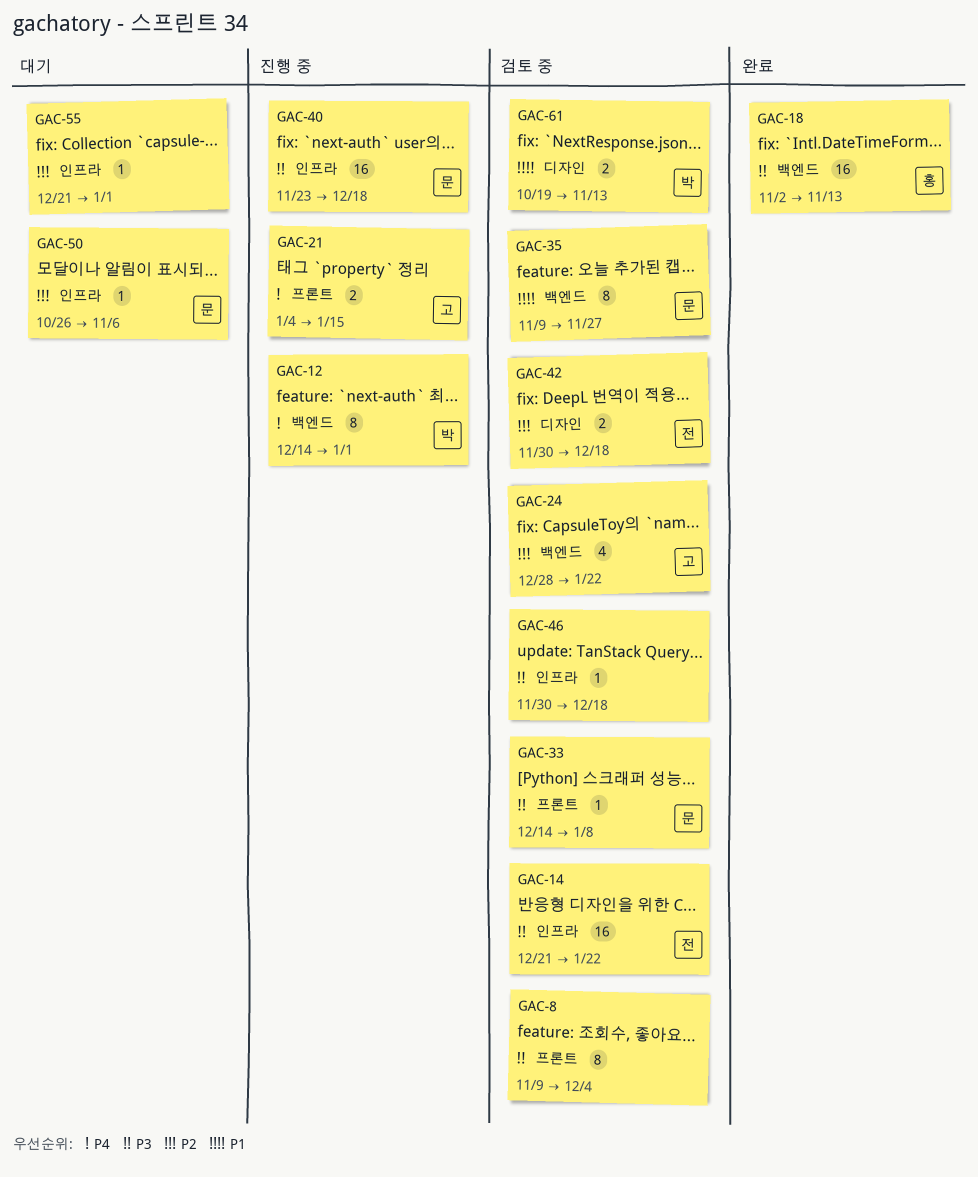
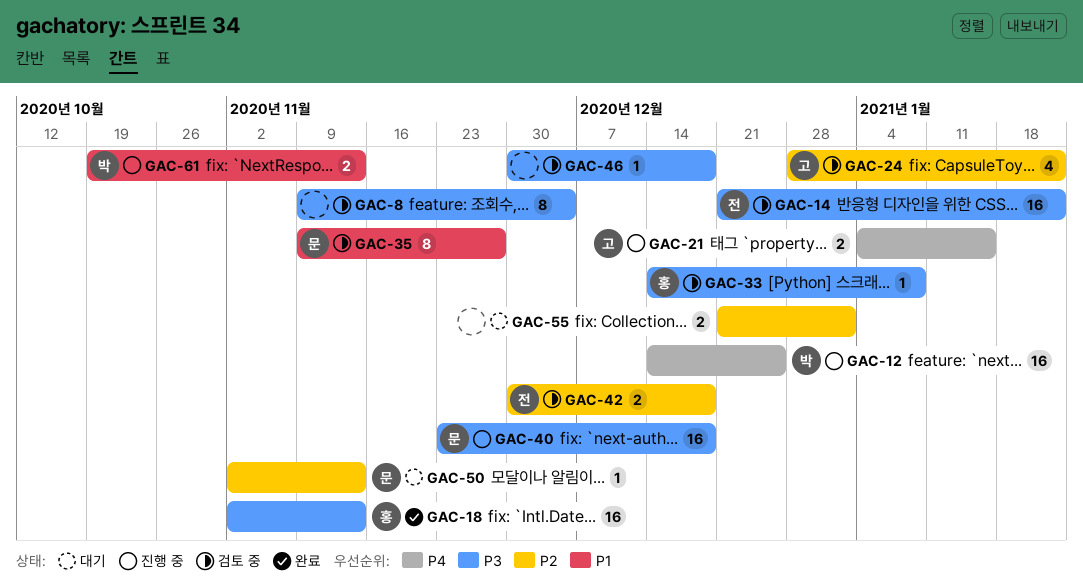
GAC-12, estimate: 8 -> 16
GAC-12, due: Jan 1 -> Dec 25
GAC-33, owner: 문 -> 홍
GAC-50, start: Oct 26 -> Nov 2
GAC-50, due: Nov 6 -> Nov 13
GAC-55, estimate: 1 -> 2
GAC-61, status: 검토 중 -> 진행 중

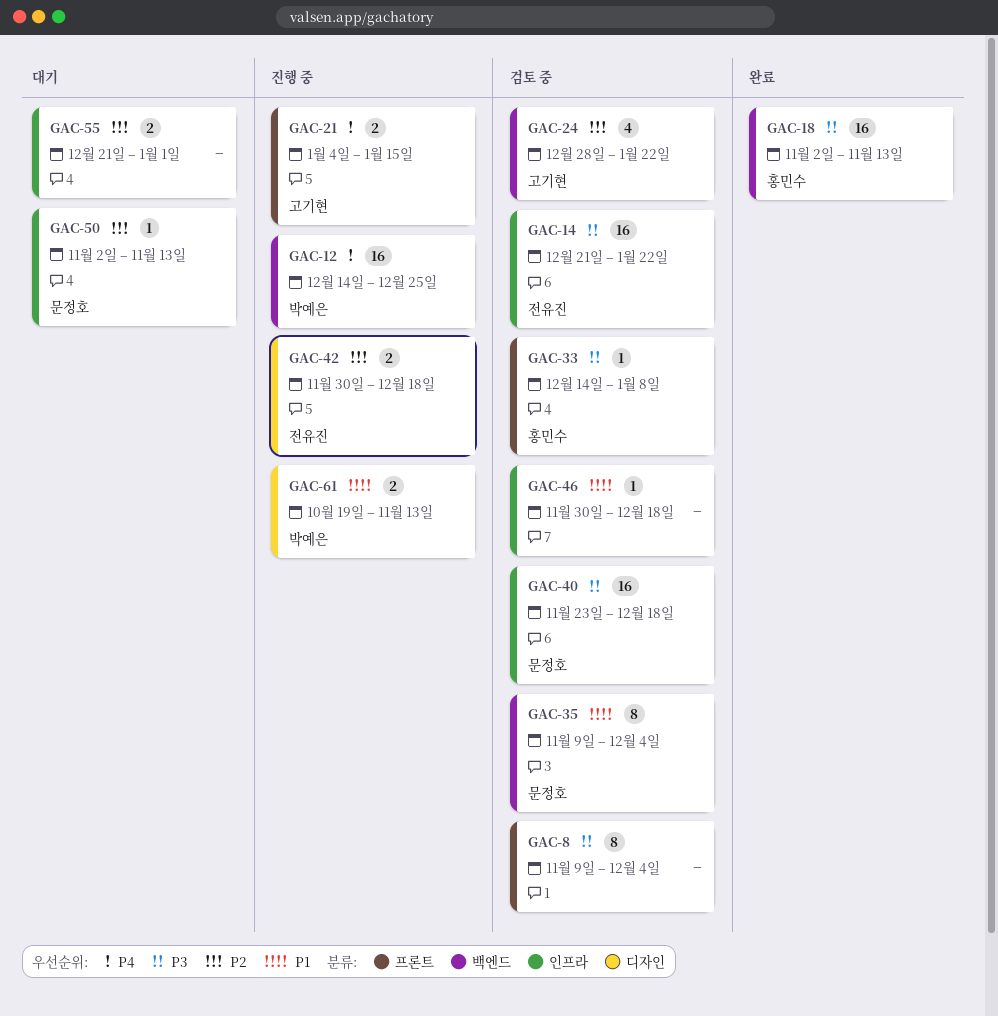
GAC-35, due: Nov 27 -> Dec 4
GAC-40, status: 진행 중 -> 검토 중
GAC-42, status: 검토 중 -> 진행 중
GAC-46, priority: P3 -> P1

